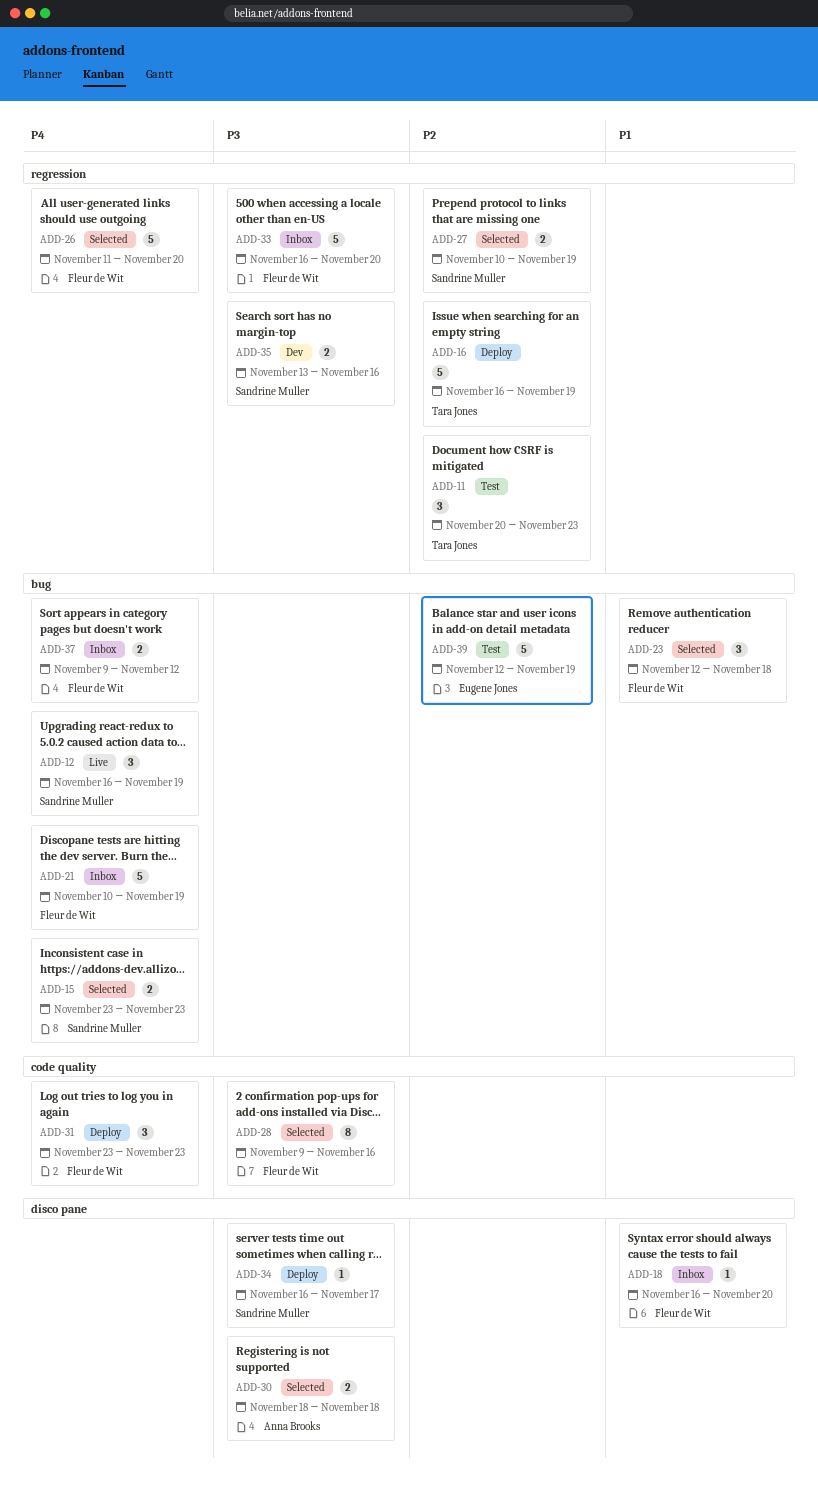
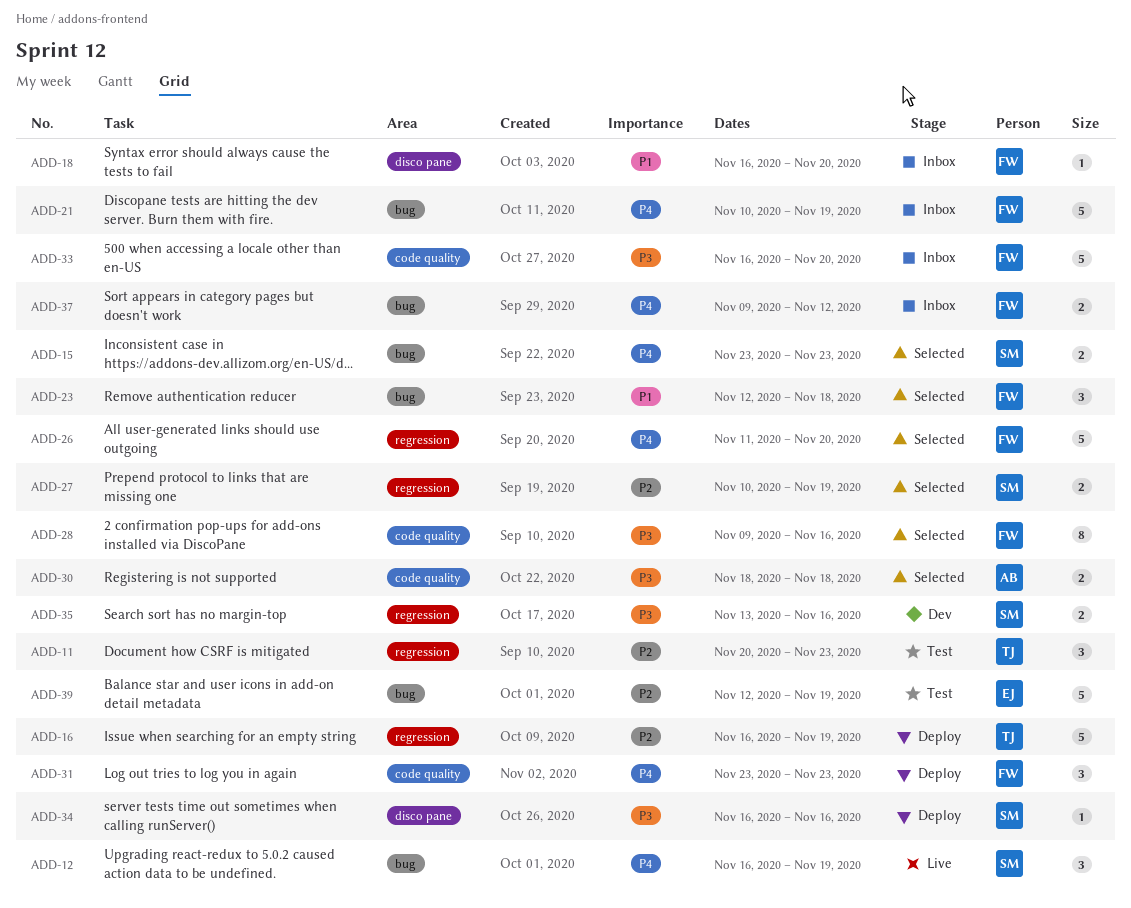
ADD-30, label: disco pane -> code quality
ADD-33, label: regression -> code quality
ADD-34, due: Nov 17 -> Nov 16

